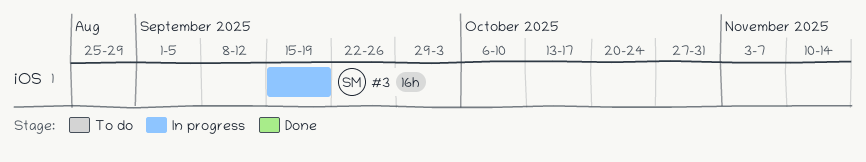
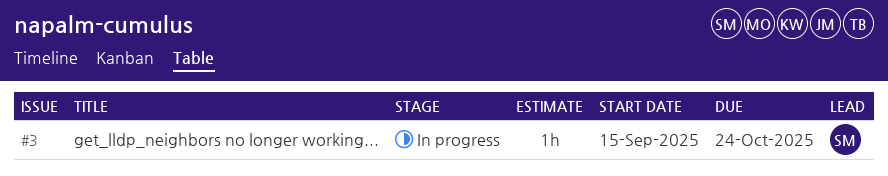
#3, estimate: 16h -> 1h
#3, due: Sep 19 -> Oct 24

